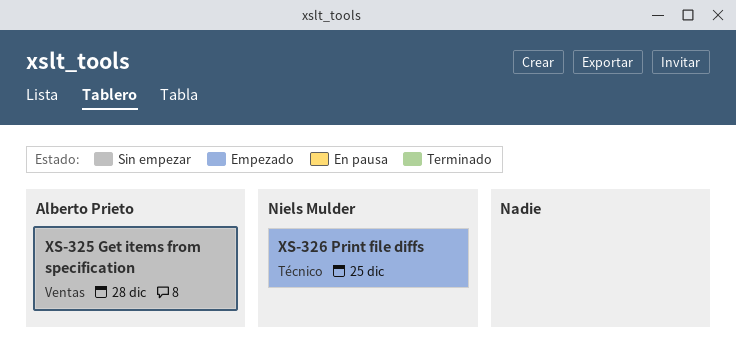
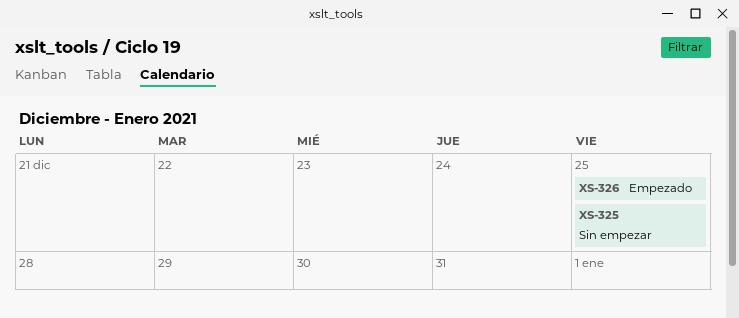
XS-325, due: Dec 28 -> Dec 25

